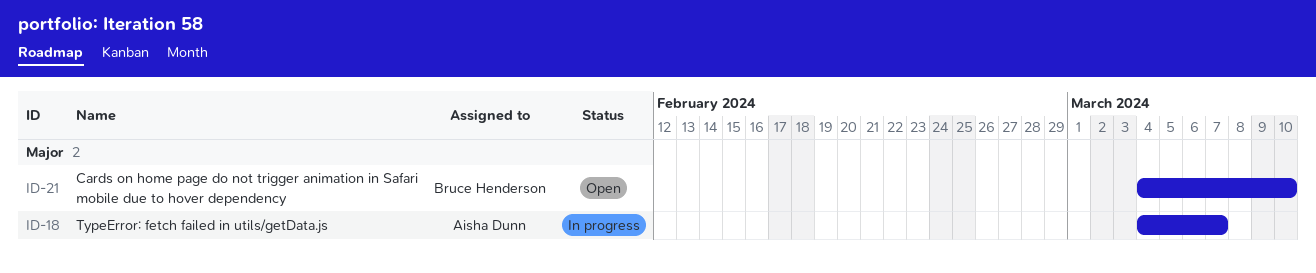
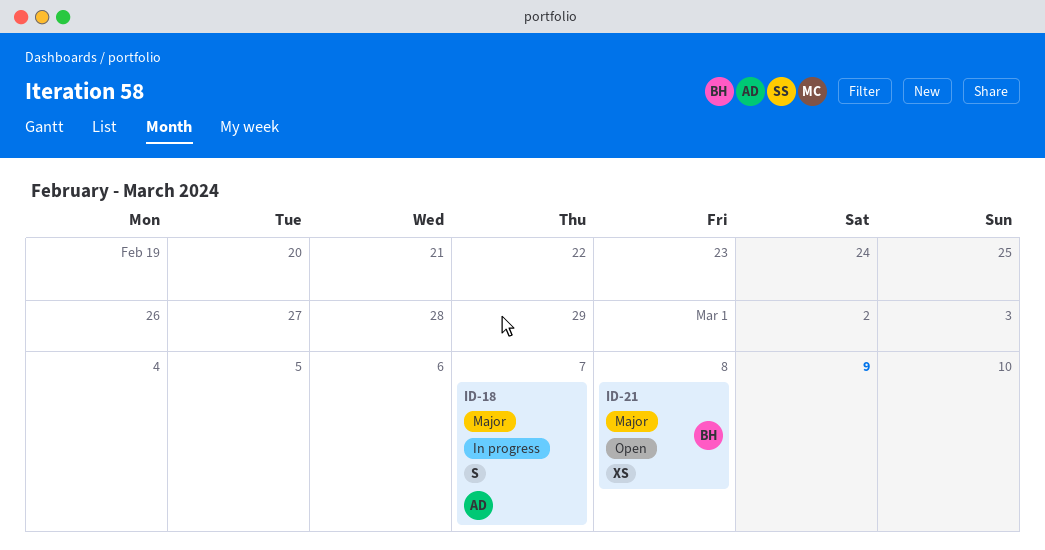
ID-21, due: Mar 10 -> Mar 8

